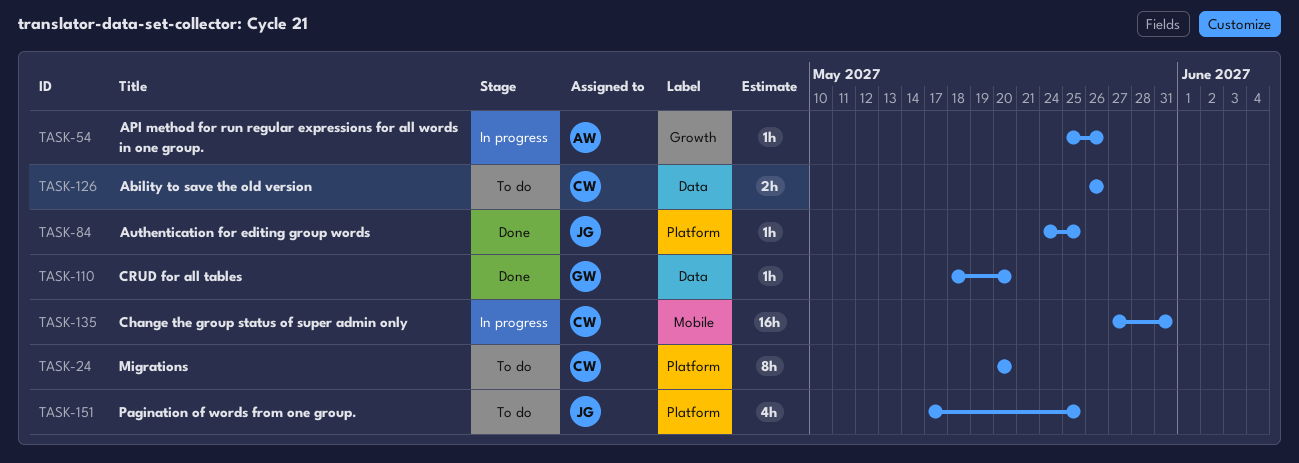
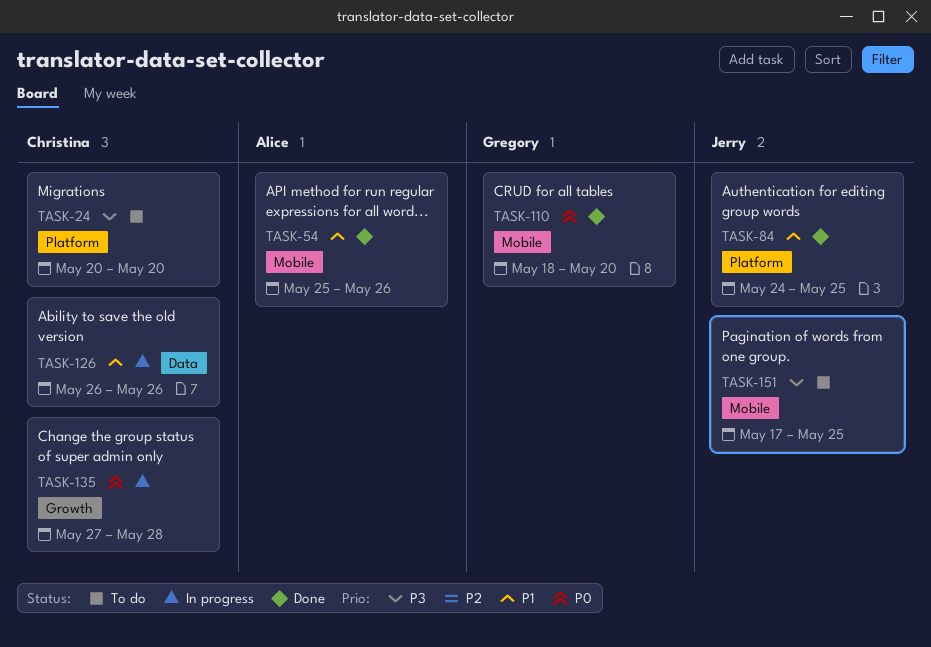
TASK-54, status: In progress -> Done
TASK-54, label: Growth -> Mobile
TASK-110, label: Data -> Mobile
TASK-126, status: To do -> In progress
TASK-135, label: Mobile -> Growth
TASK-135, due: May 31 -> May 28
TASK-151, label: Platform -> Mobile

